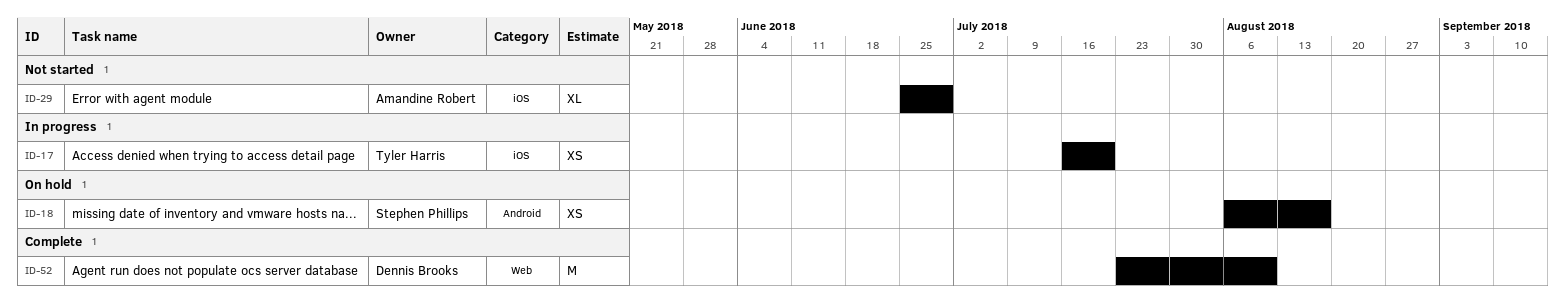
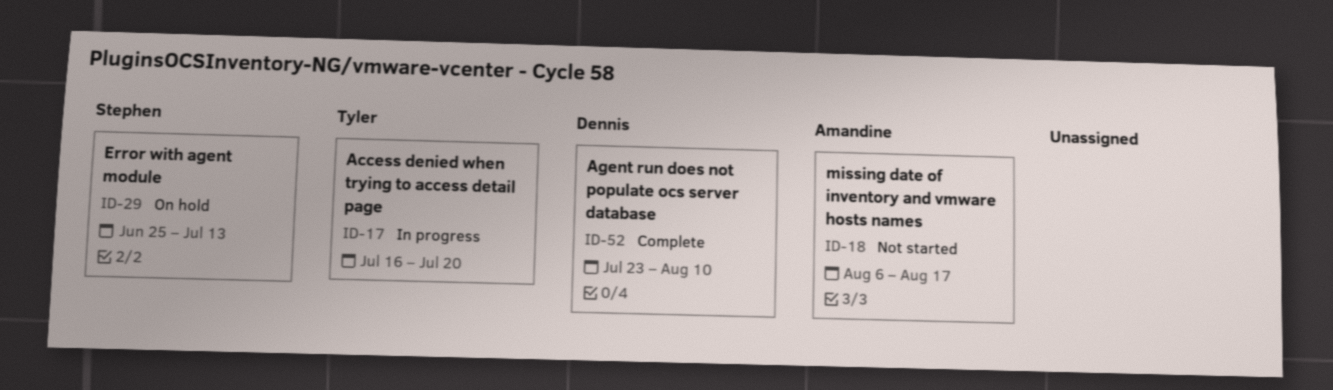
ID-18, status: On hold -> Not started
ID-18, owner: Stephen Phillips -> Amandine Robert
ID-29, status: Not started -> On hold
ID-29, owner: Amandine Robert -> Stephen Phillips
ID-29, due: Jun 29 -> Jul 13

